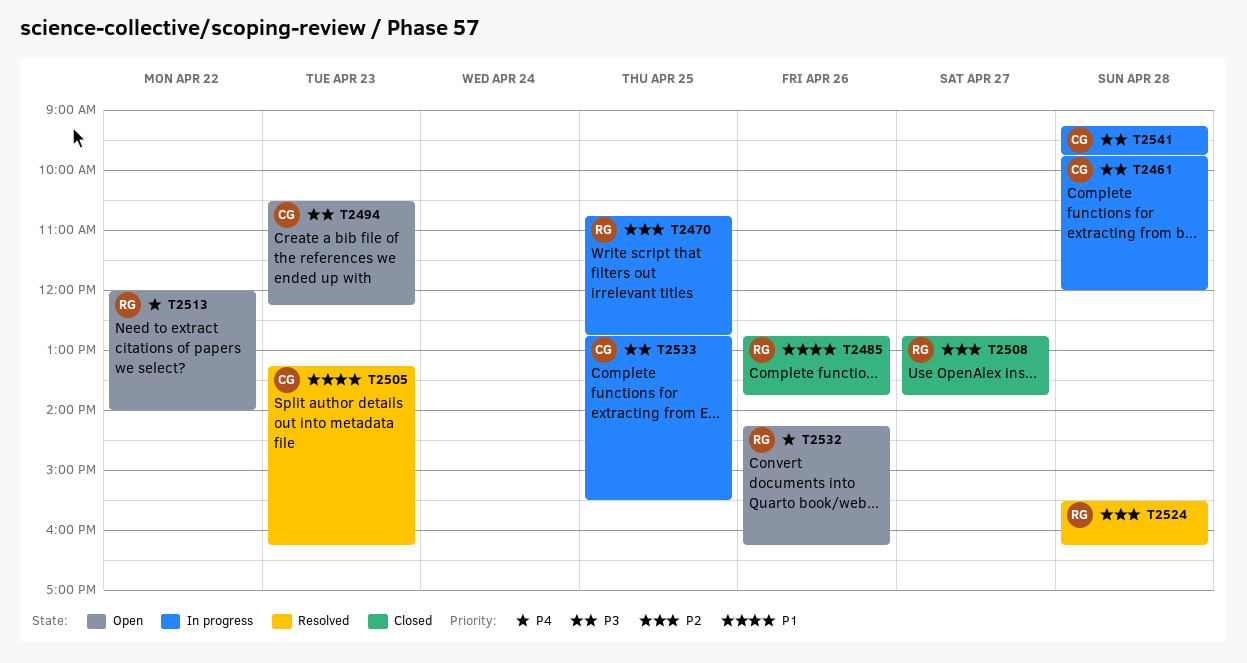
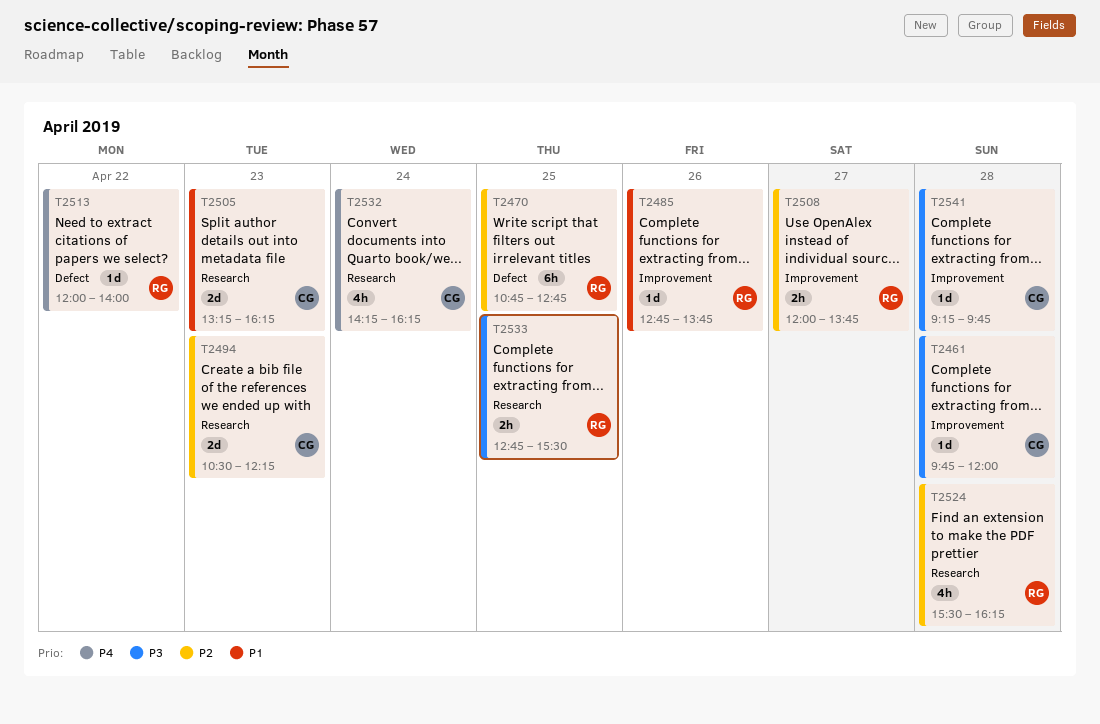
T2494, priority: P3 -> P2
T2508, begins: 12:45 -> 12:00
T2532, owner: RG -> CG
T2532, day: Apr 26 -> Apr 24
T2533, owner: CG -> RG

